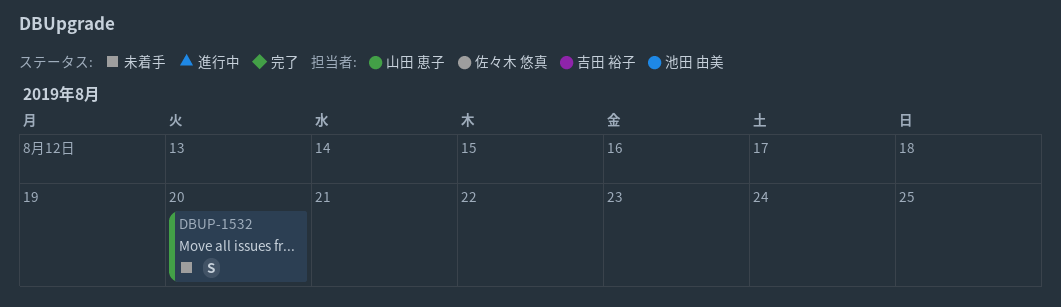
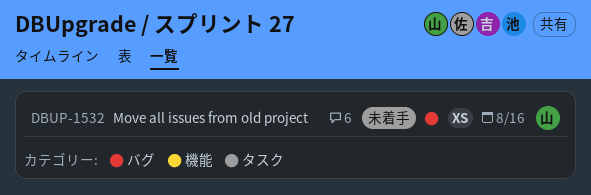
DBUP-1532, estimate: S -> XS
DBUP-1532, due: Aug 20 -> Aug 16

